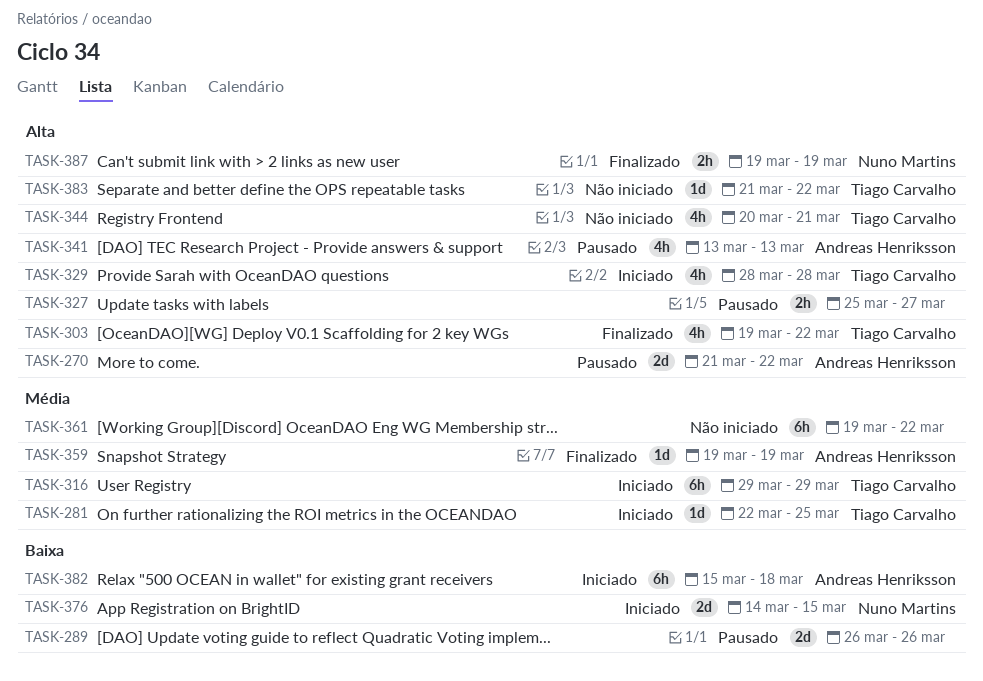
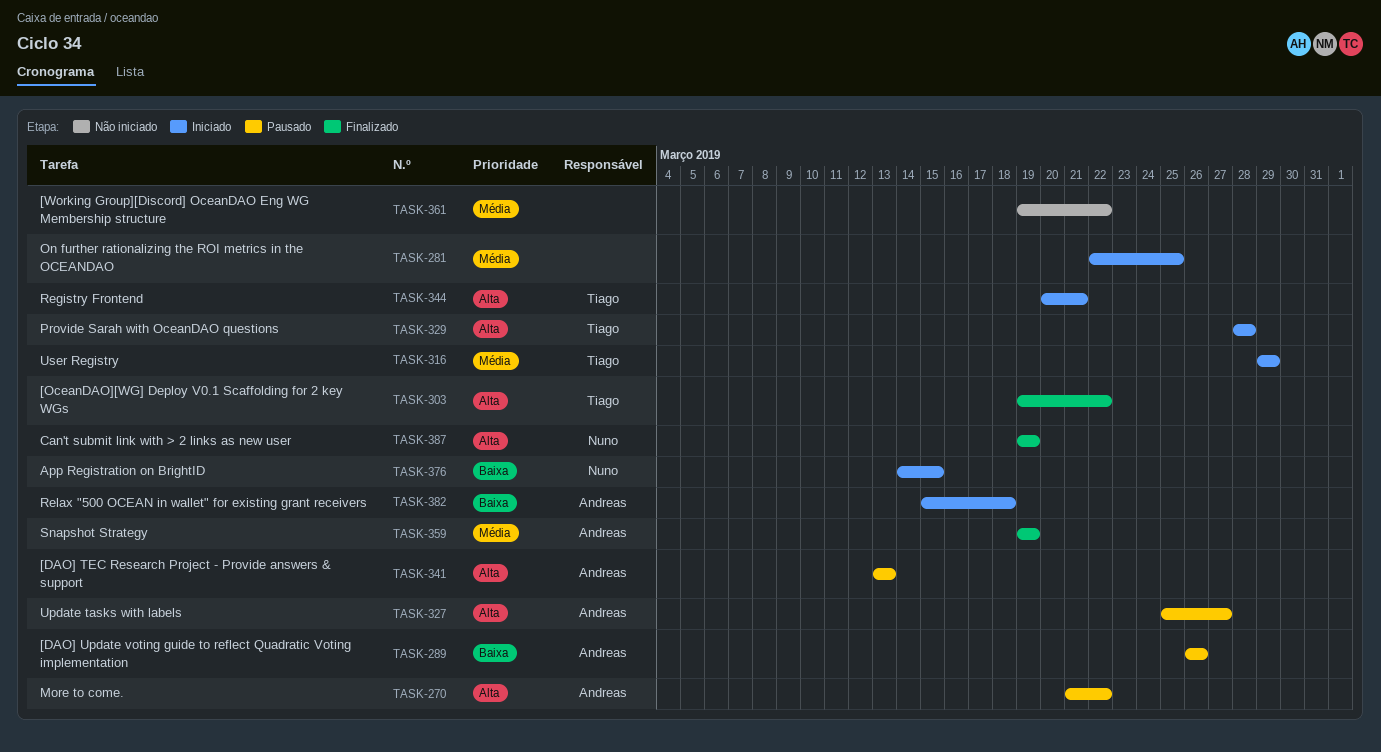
TASK-281, owner: Tiago Carvalho -> none
TASK-289, owner: none -> Andreas Henriksson
TASK-327, owner: none -> Andreas Henriksson
TASK-344, status: Não iniciado -> Iniciado
TASK-383: present -> none

